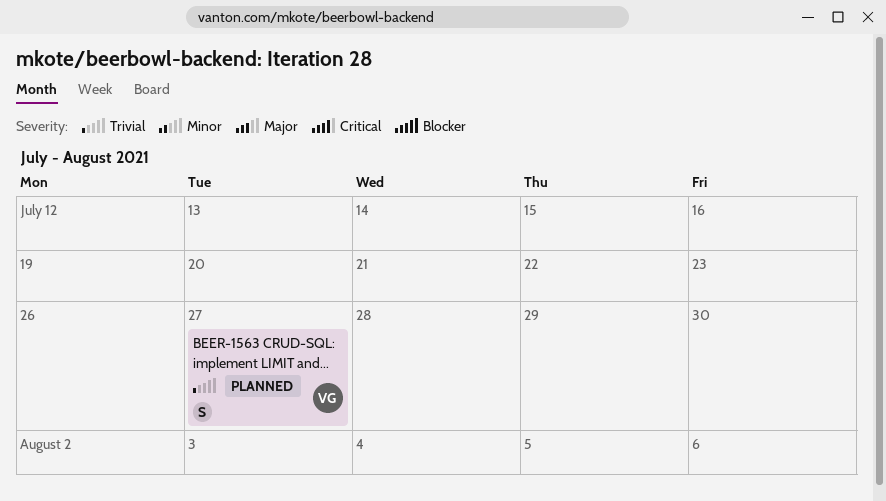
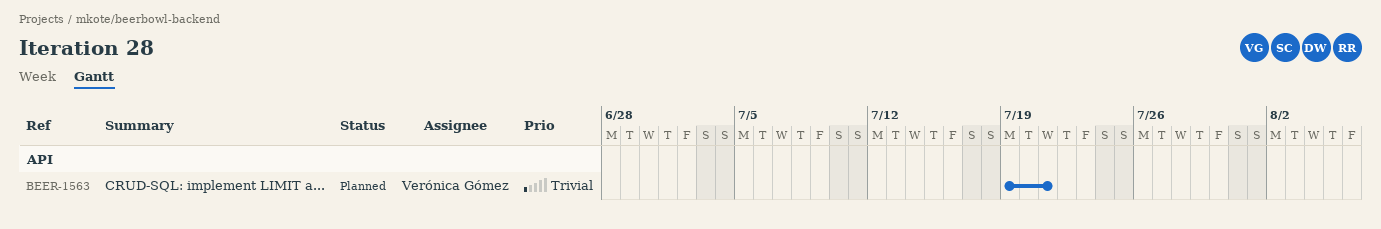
BEER-1563, due: Jul 27 -> Jul 21

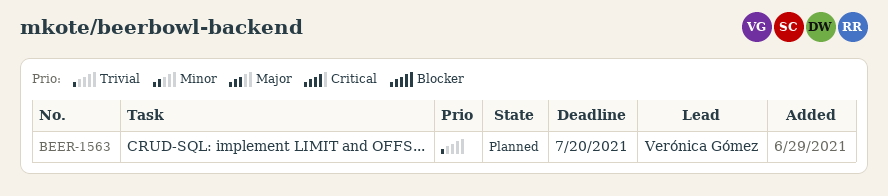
BEER-1563, due: Jul 21 -> Jul 20

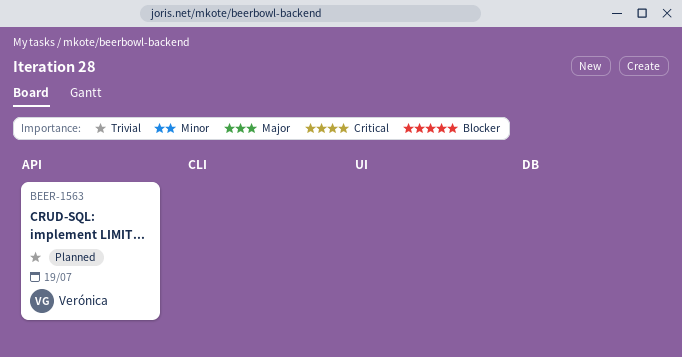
BEER-1563, due: Jul 20 -> Jul 19

